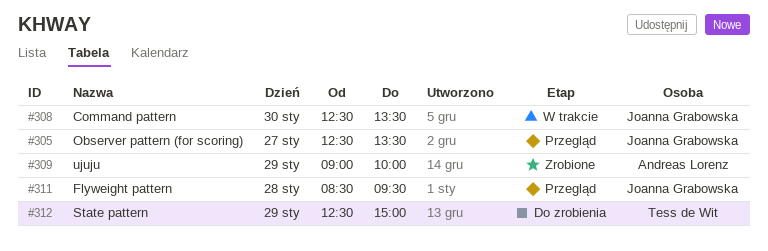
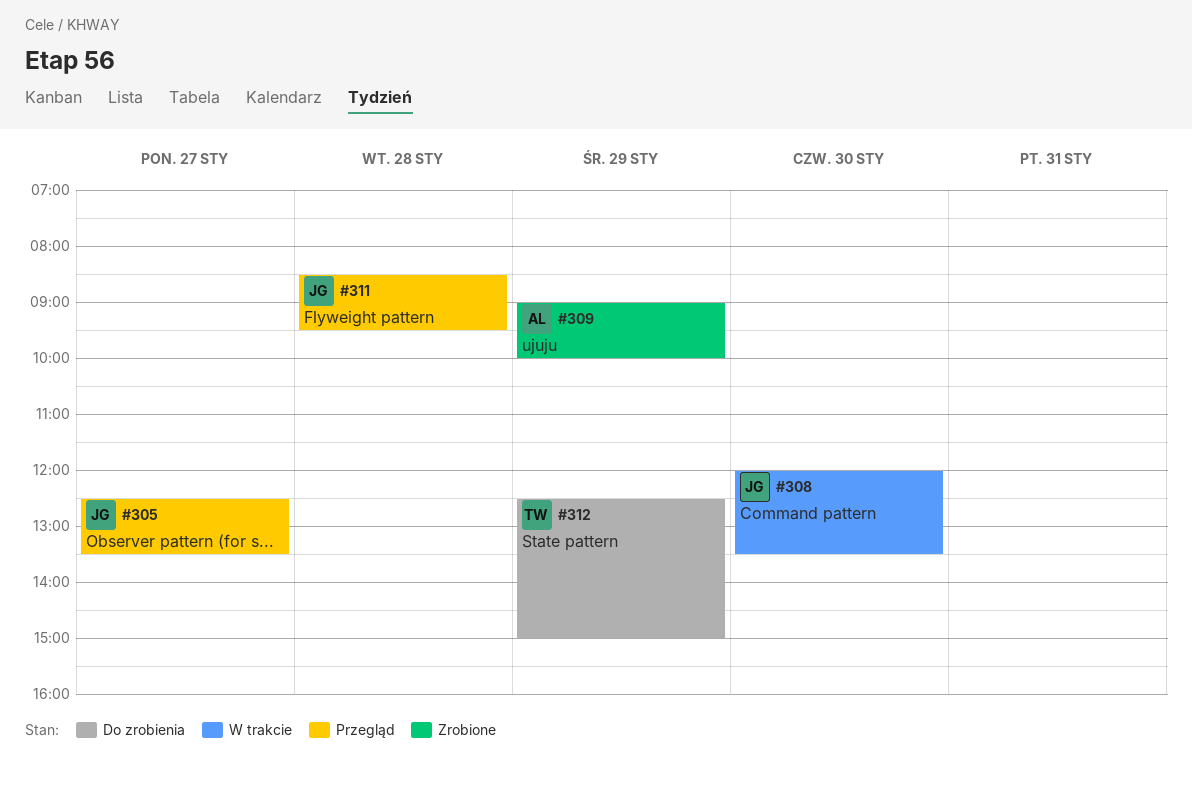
#308, begins: 12:30 -> 12:00

